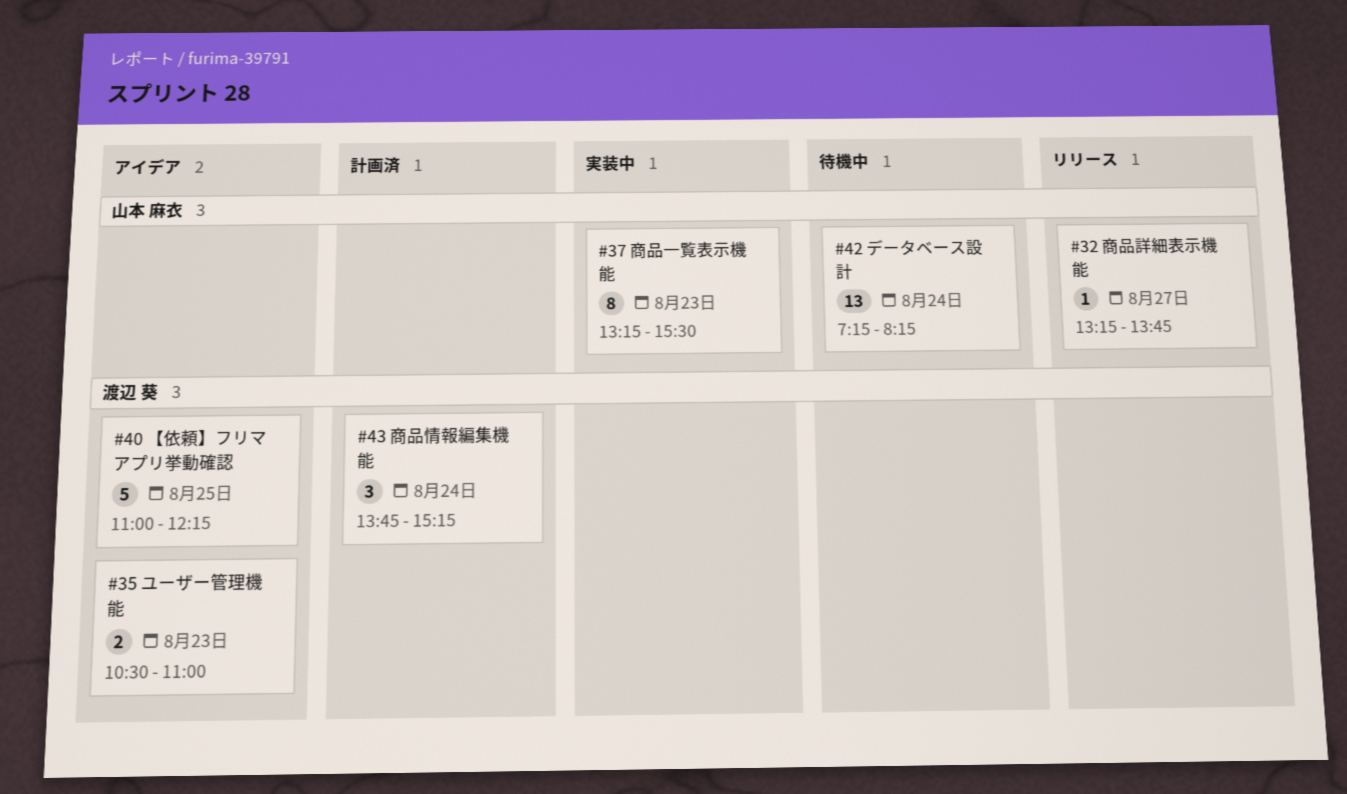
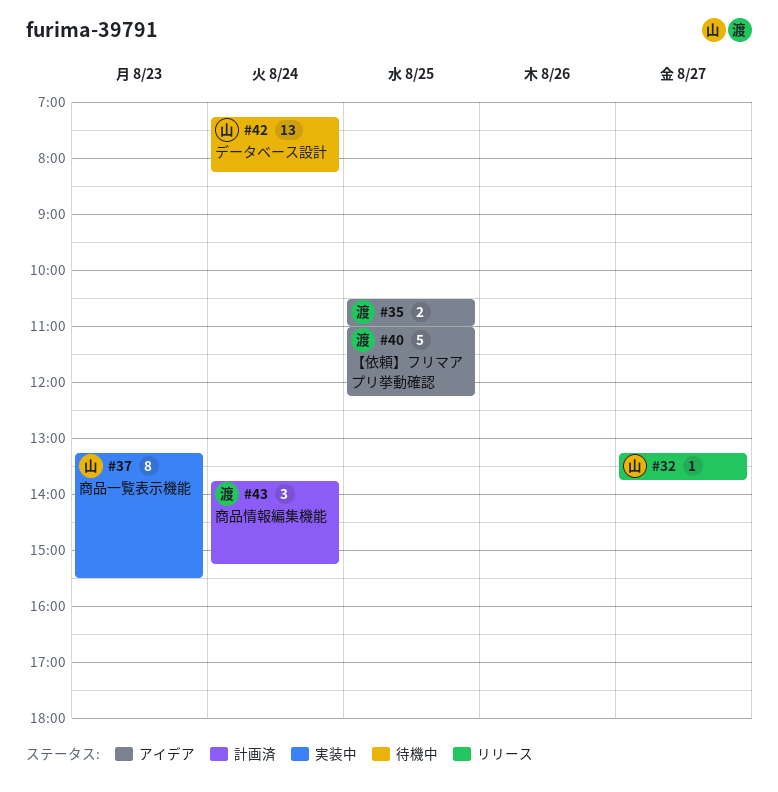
#35, day: Aug 23 -> Aug 25

